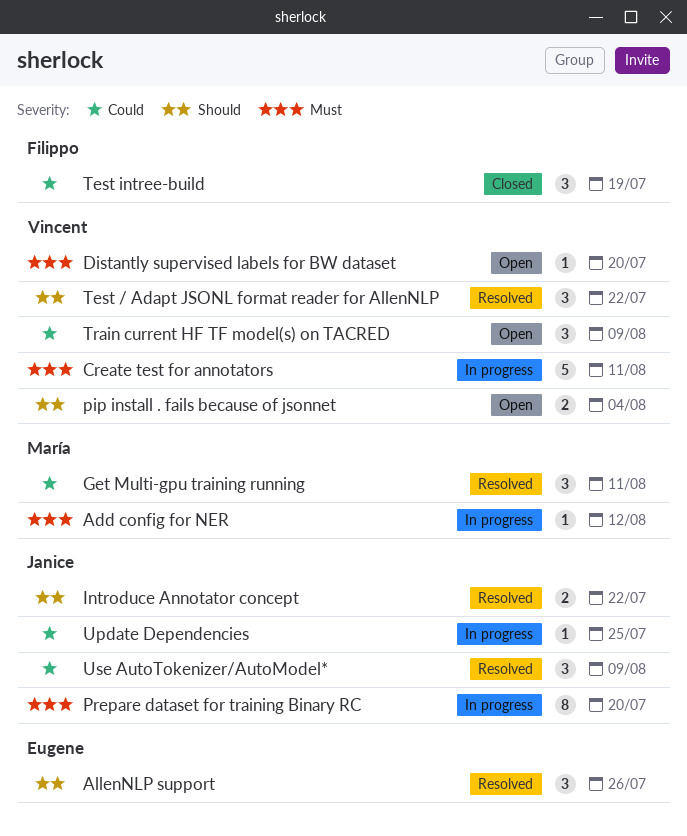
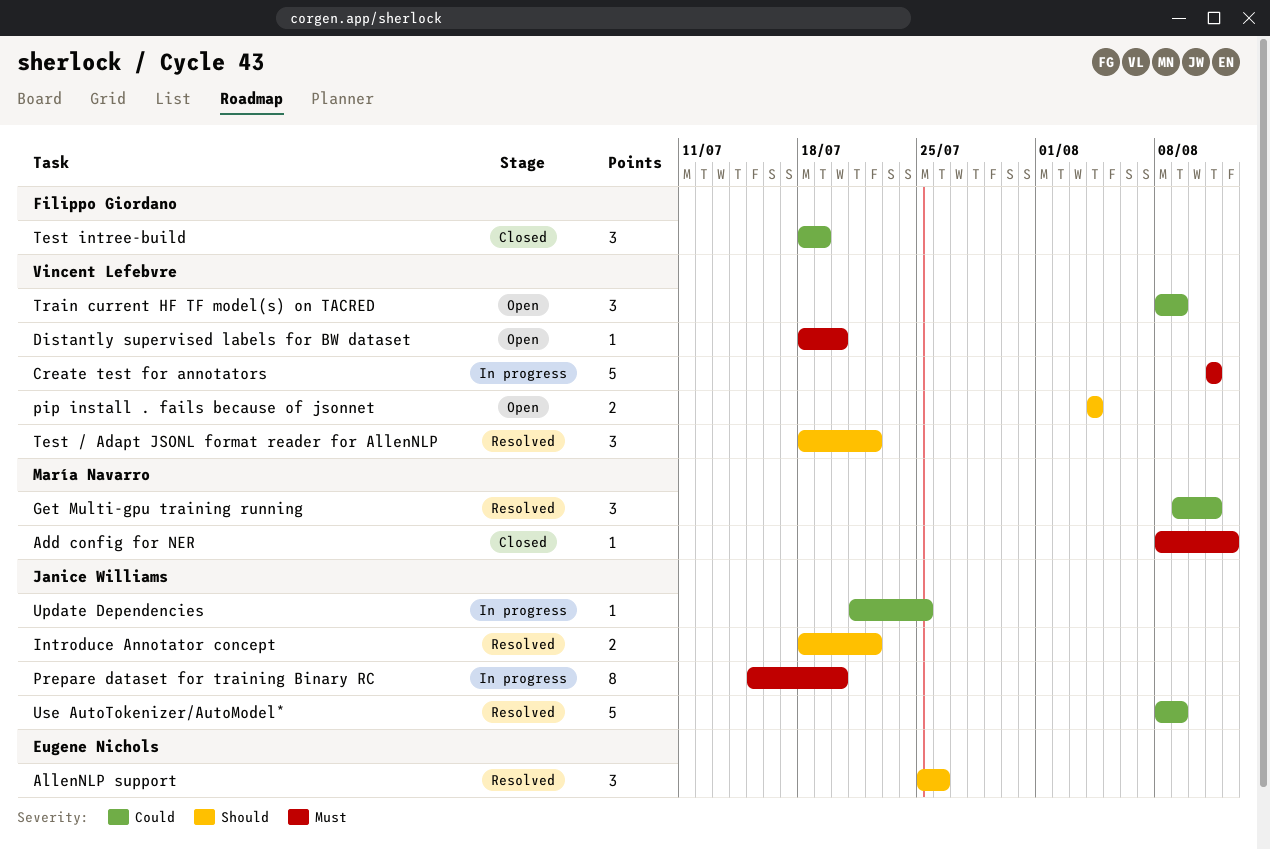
Add config for NER, status: In progress -> Closed
Use AutoTokenizer/AutoModel*, estimate: 3 -> 5

